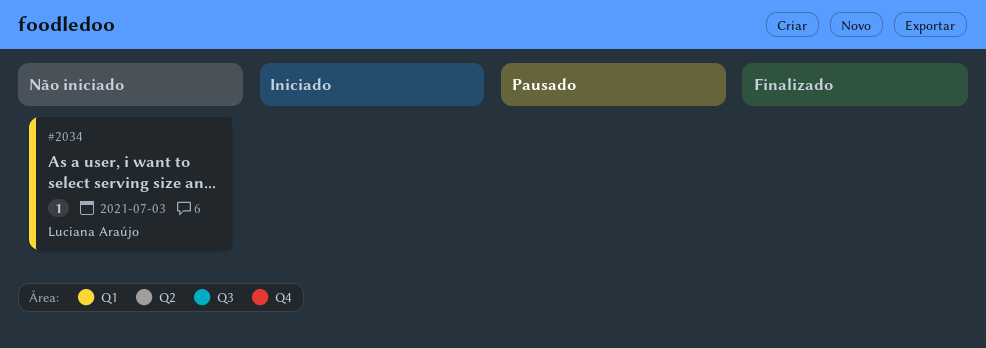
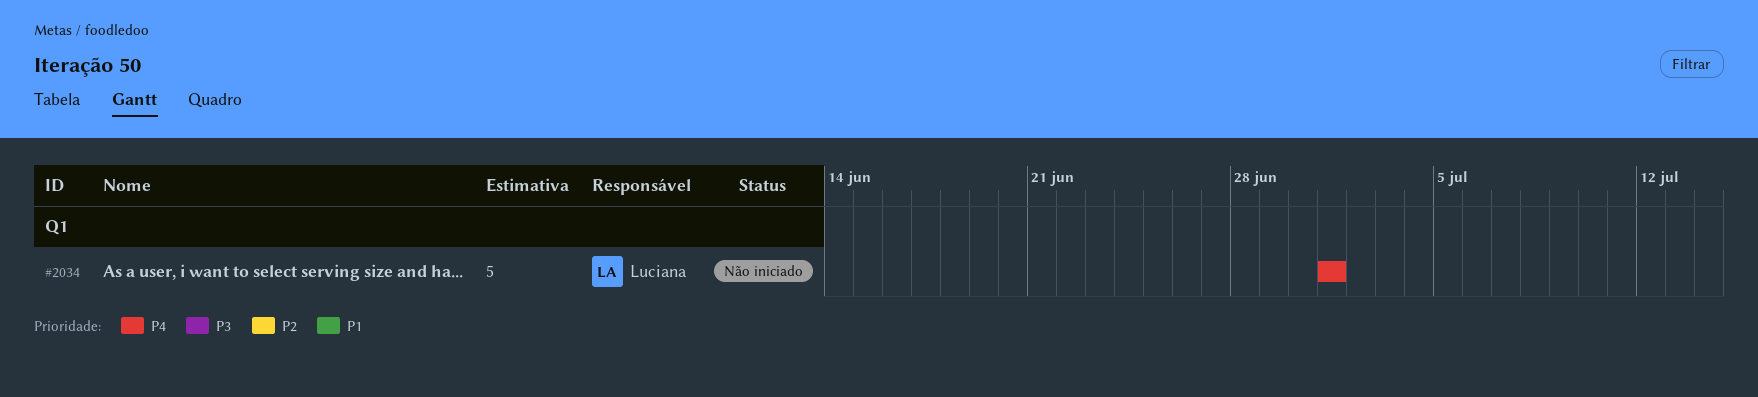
#2034, estimate: 1 -> 5
#2034, due: Jul 3 -> Jul 1

